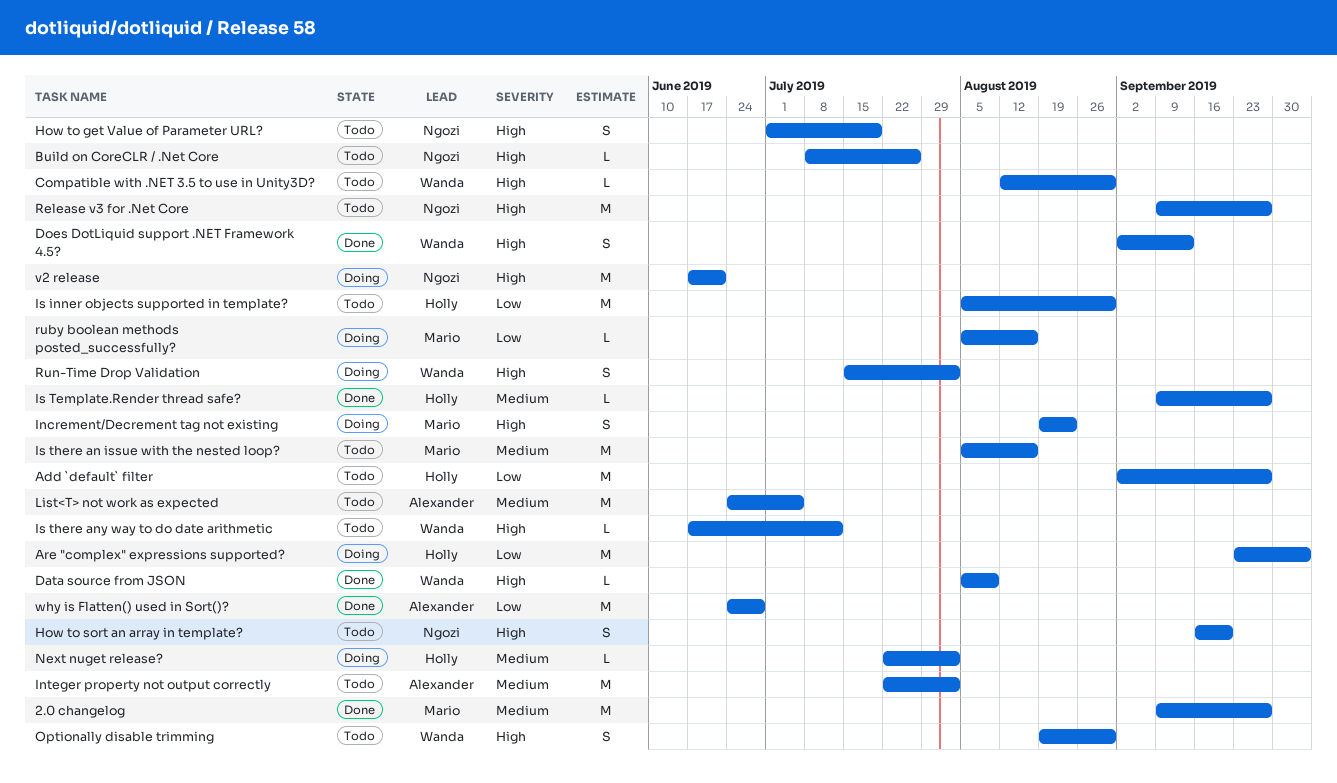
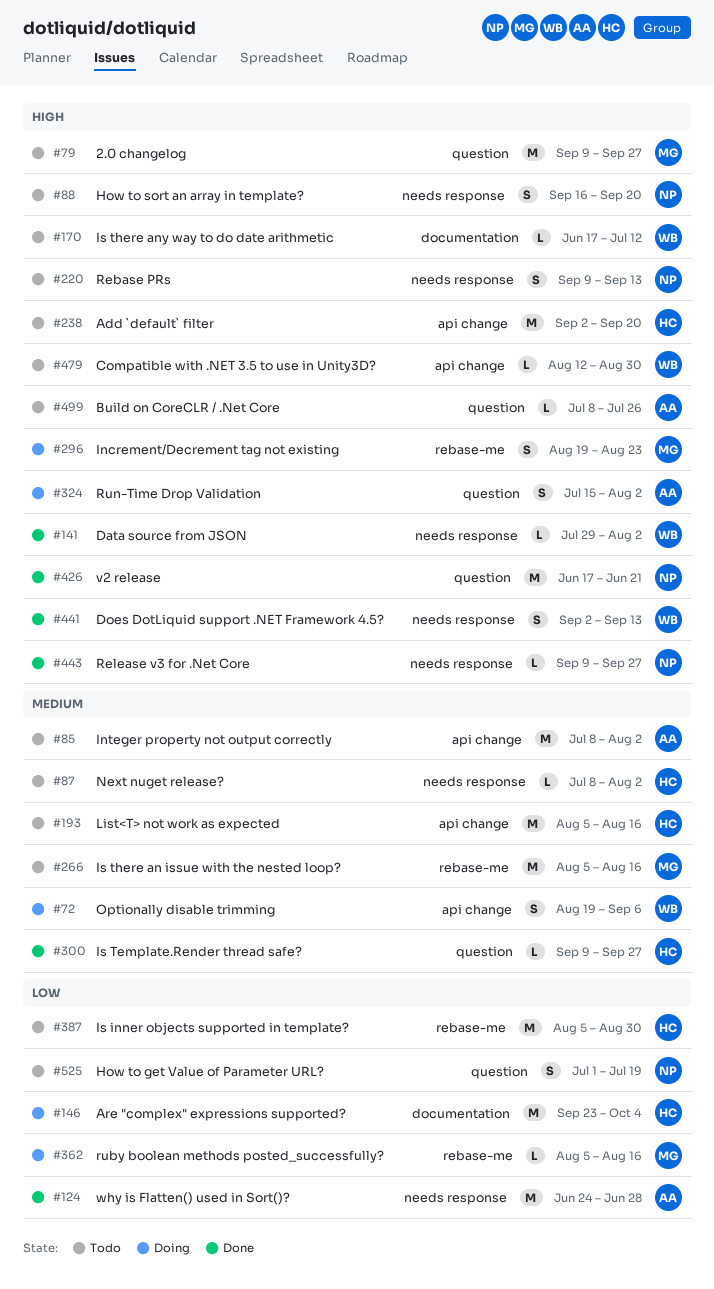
2.0 changelog, status: Done -> Todo
2.0 changelog, priority: Medium -> High
Add `default` filter, priority: Low -> High
Add `default` filter, due: Sep 27 -> Sep 20
Build on CoreCLR / .Net Core, owner: Ngozi -> Alexander
Data source from JSON, start: Aug 5 -> Jul 29
Data source from JSON, due: Aug 9 -> Aug 2
How to get Value of Parameter URL?, priority: High -> Low
Integer property not output correctly, start: Jul 22 -> Jul 8
List<T> not work as expected, owner: Alexander -> Holly
List<T> not work as expected, start: Jun 24 -> Aug 5
List<T> not work as expected, due: Jul 5 -> Aug 16
Next nuget release?, status: Doing -> Todo
Next nuget release?, start: Jul 22 -> Jul 8
Optionally disable trimming, status: Todo -> Doing
Optionally disable trimming, priority: High -> Medium
Optionally disable trimming, due: Aug 30 -> Sep 6
Rebase PRs: none -> present
Release v3 for .Net Core, status: Todo -> Done
Release v3 for .Net Core, estimate: M -> L
Run-Time Drop Validation, owner: Wanda -> Alexander
v2 release, status: Doing -> Done

